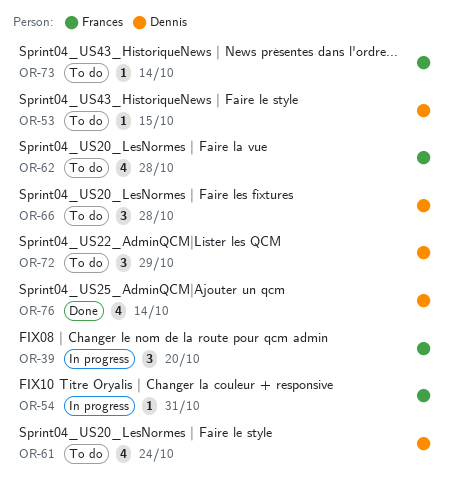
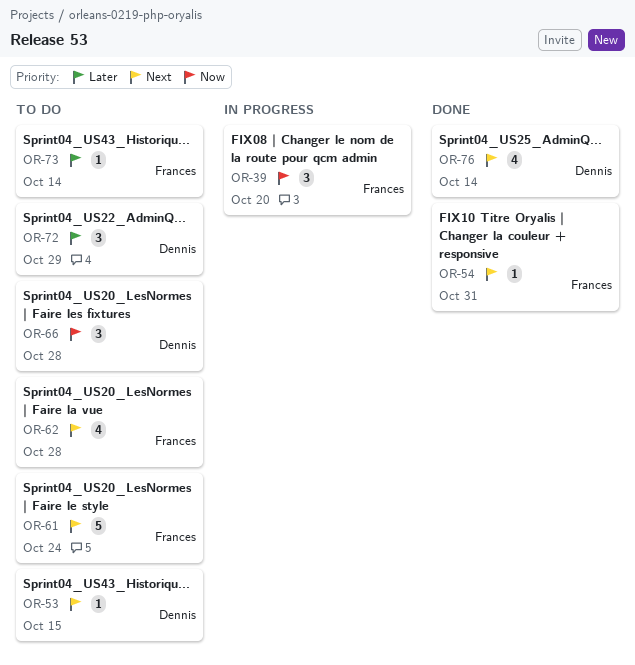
OR-54, status: In progress -> Done
OR-61, owner: Dennis -> Frances
OR-61, estimate: 4 -> 5

